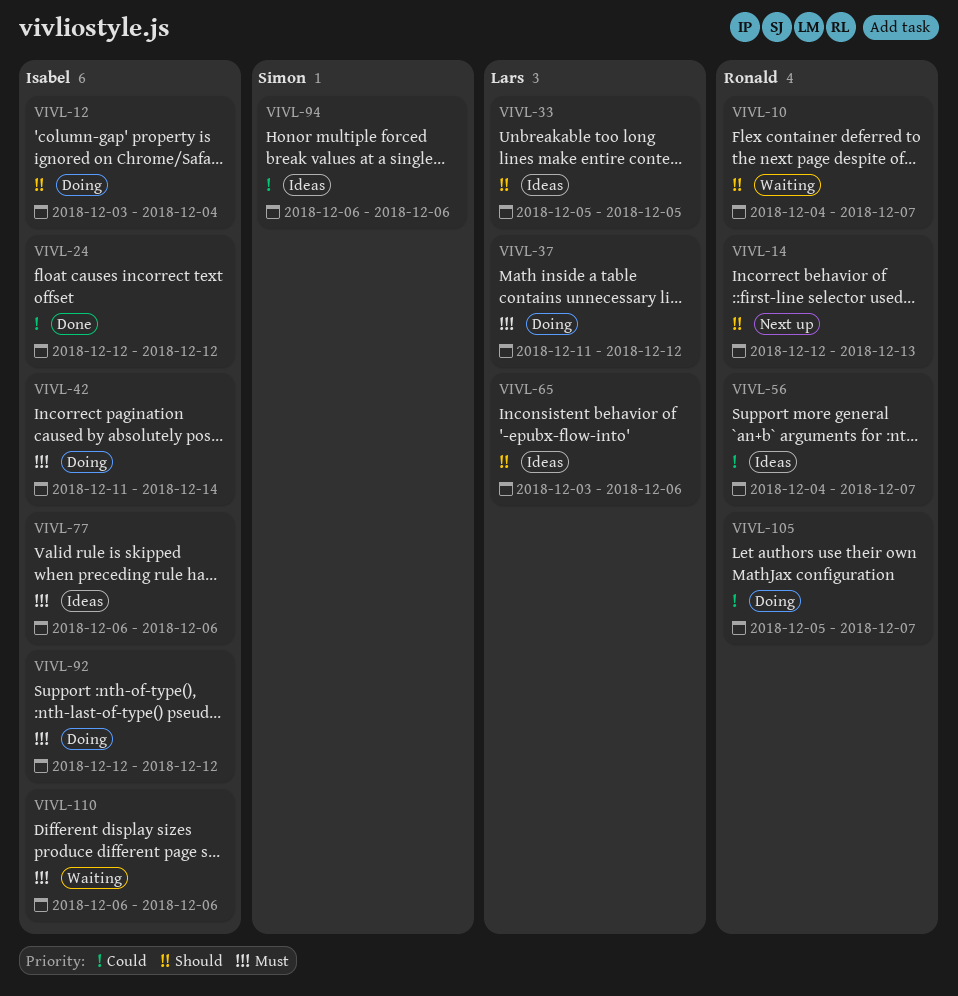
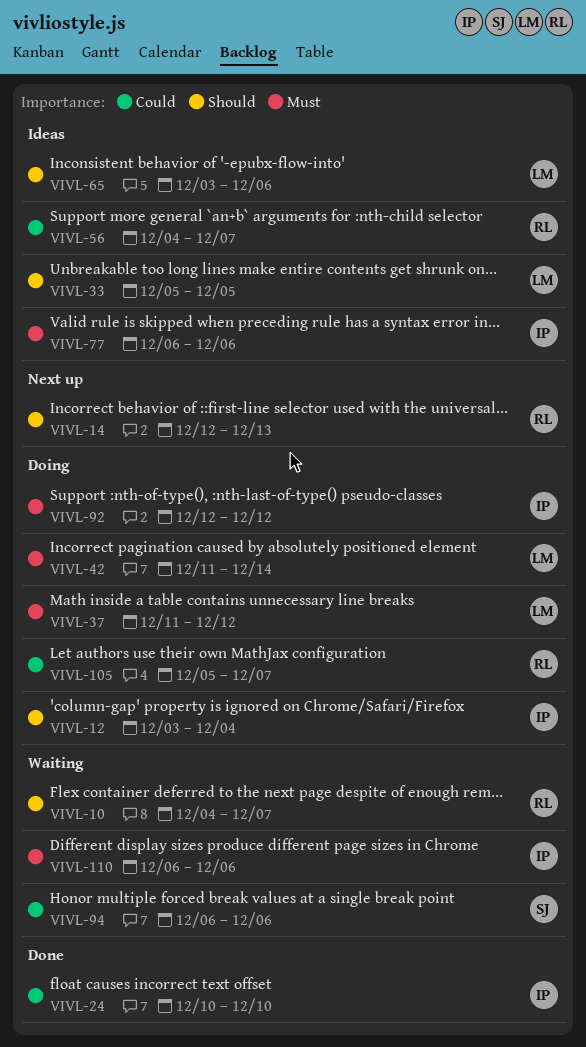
VIVL-24, start: Dec 12 -> Dec 10
VIVL-24, due: Dec 12 -> Dec 10
VIVL-42, owner: Isabel -> Lars
VIVL-94, status: Ideas -> Waiting

